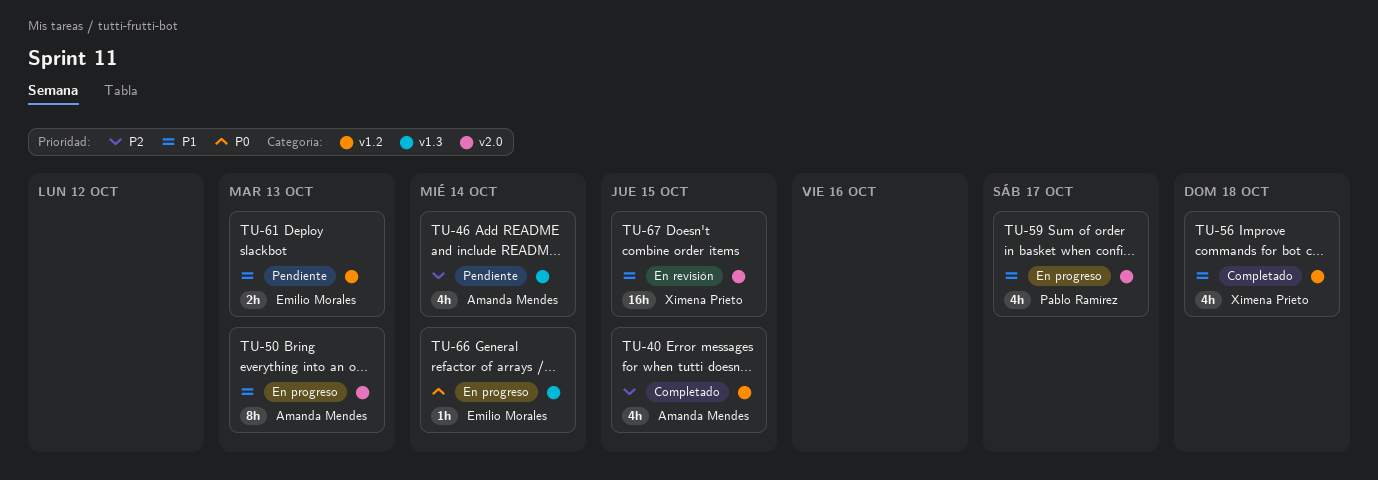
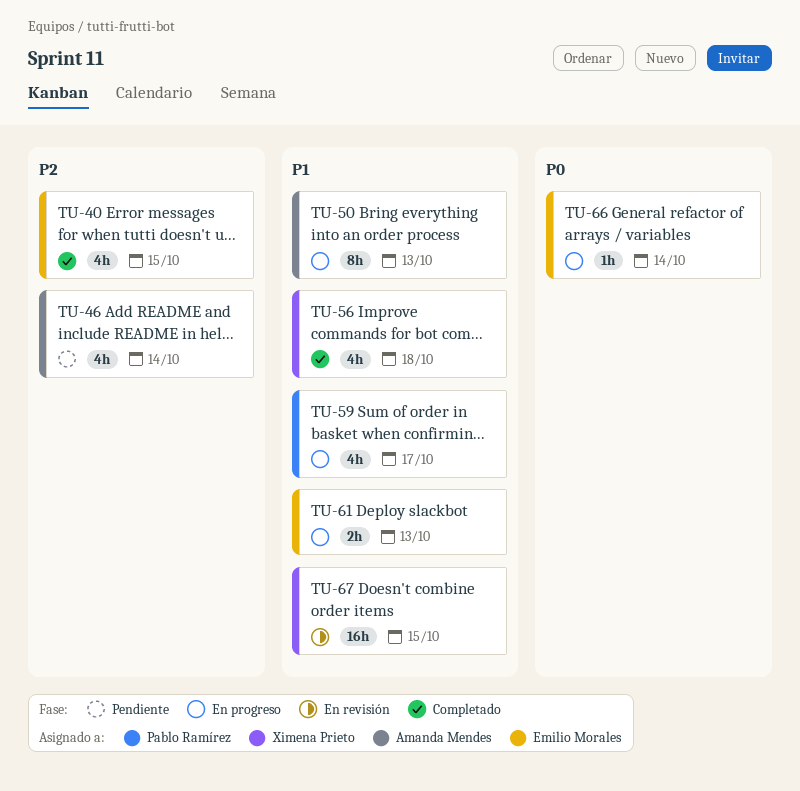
TU-40, owner: Amanda Mendes -> Emilio Morales
TU-61, status: Pendiente -> En progreso

